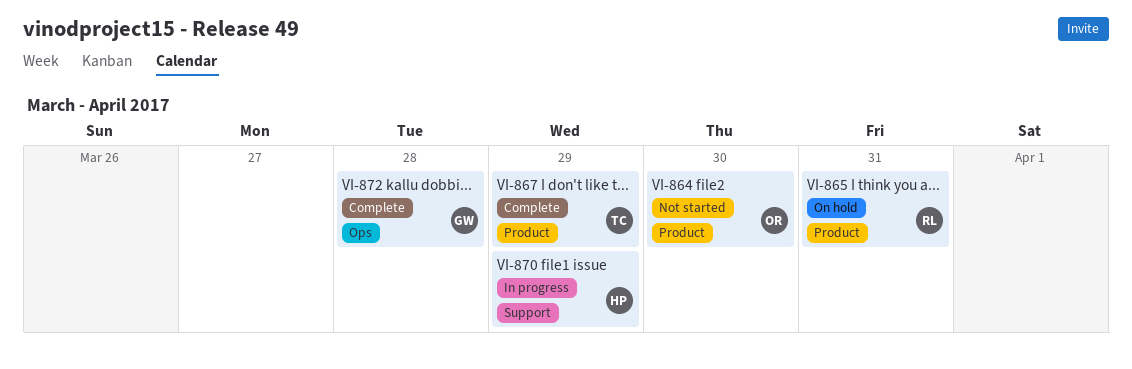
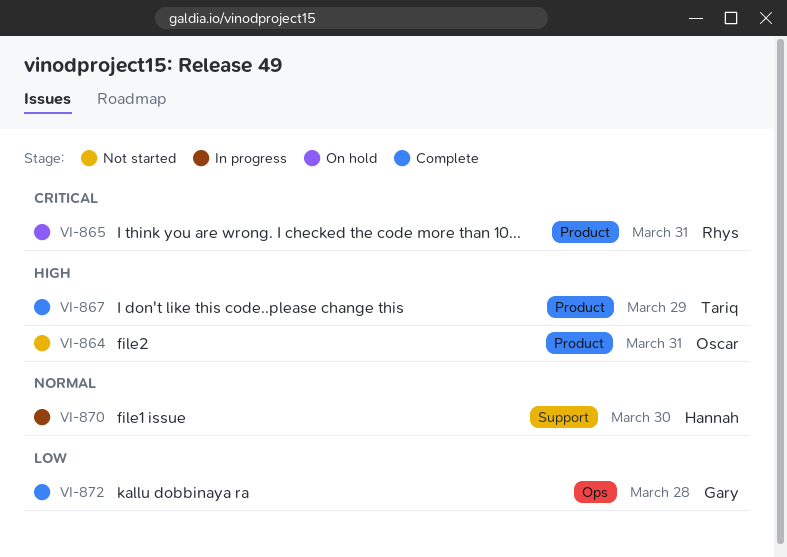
VI-864, due: Mar 30 -> Mar 31
VI-870, due: Mar 29 -> Mar 30

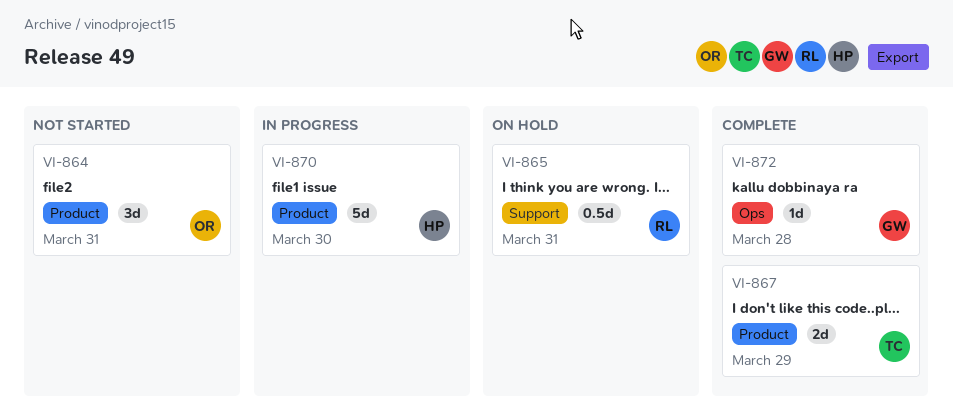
VI-865, label: Product -> Support
VI-870, label: Support -> Product

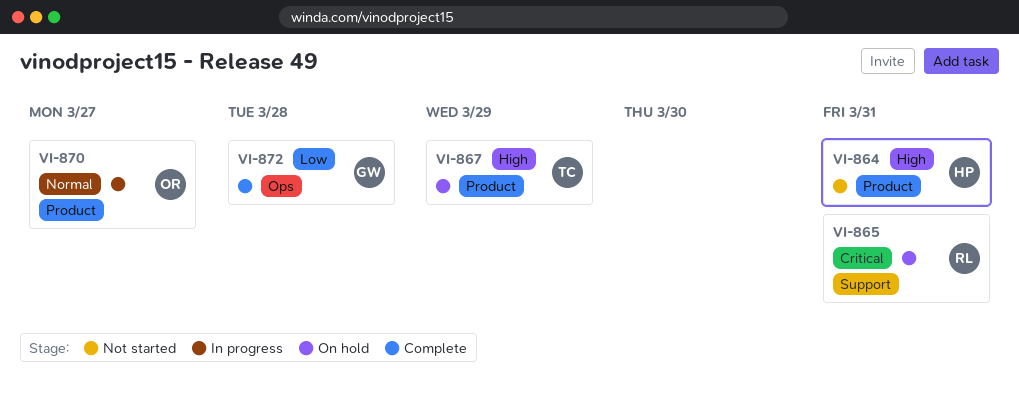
VI-864, owner: OR -> HP
VI-867, status: Complete -> On hold
VI-870, owner: HP -> OR
VI-870, due: Mar 30 -> Mar 27

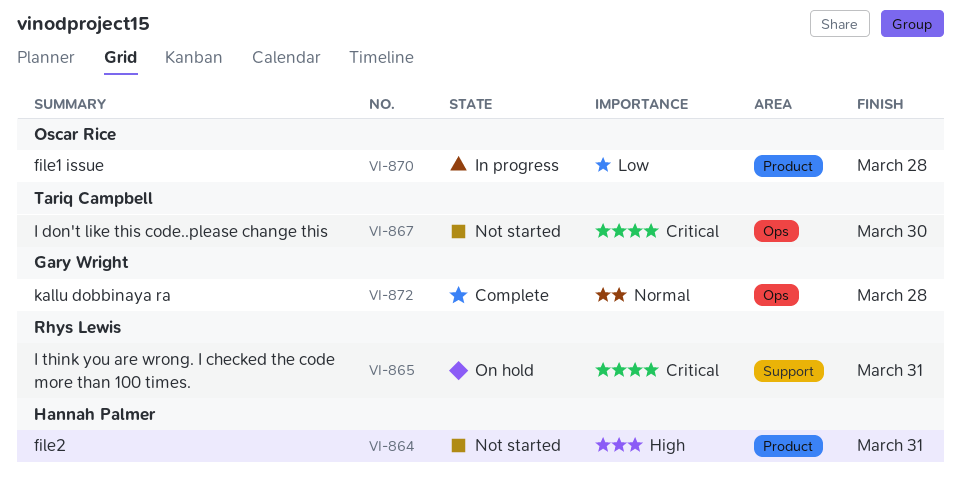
VI-867, status: On hold -> Not started
VI-867, priority: High -> Critical
VI-867, label: Product -> Ops
VI-867, due: Mar 29 -> Mar 30
VI-870, priority: Normal -> Low
VI-870, due: Mar 27 -> Mar 28
VI-872, priority: Low -> Normal

